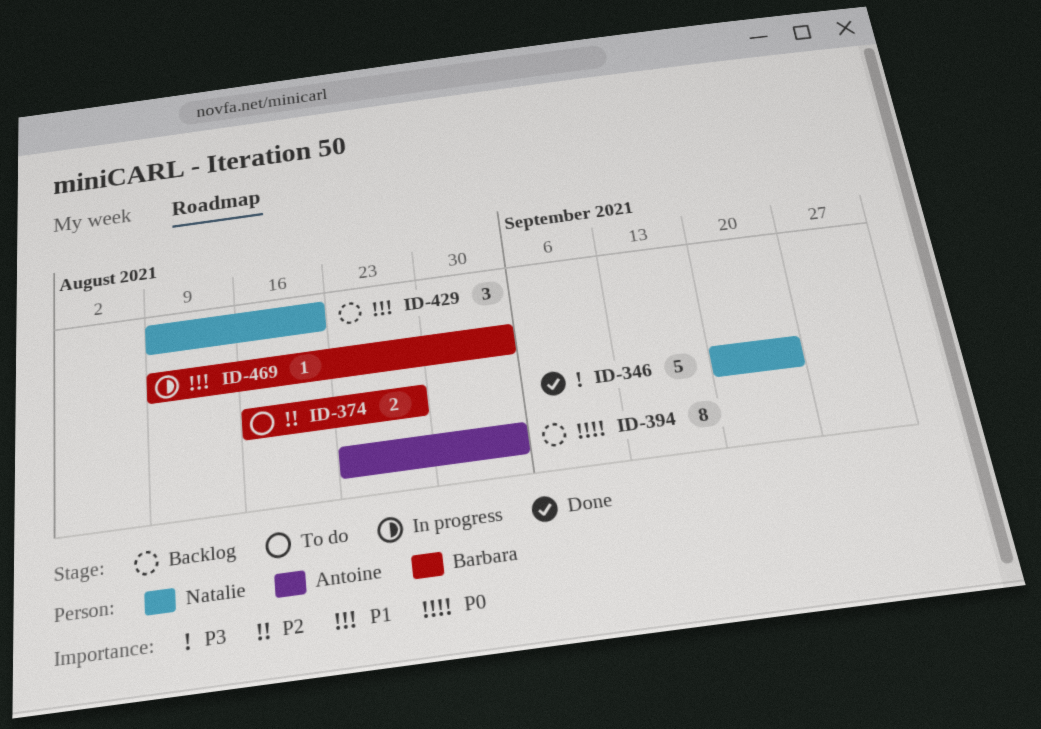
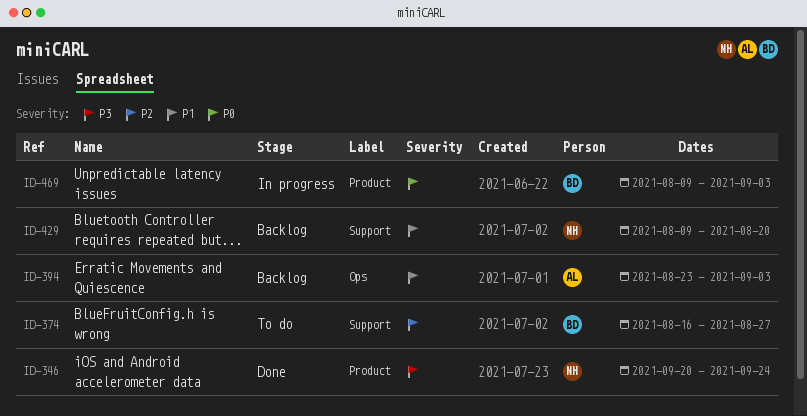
ID-394, priority: P0 -> P1
ID-469, priority: P1 -> P0

